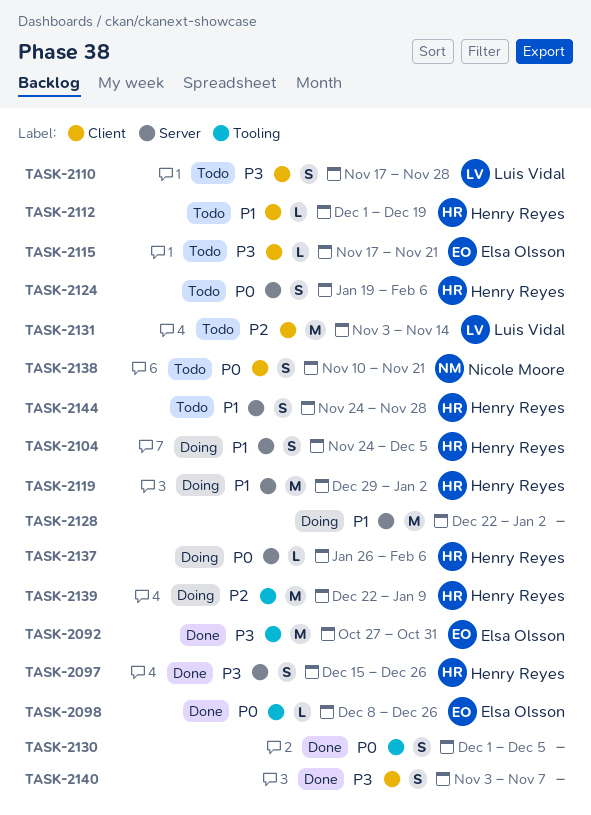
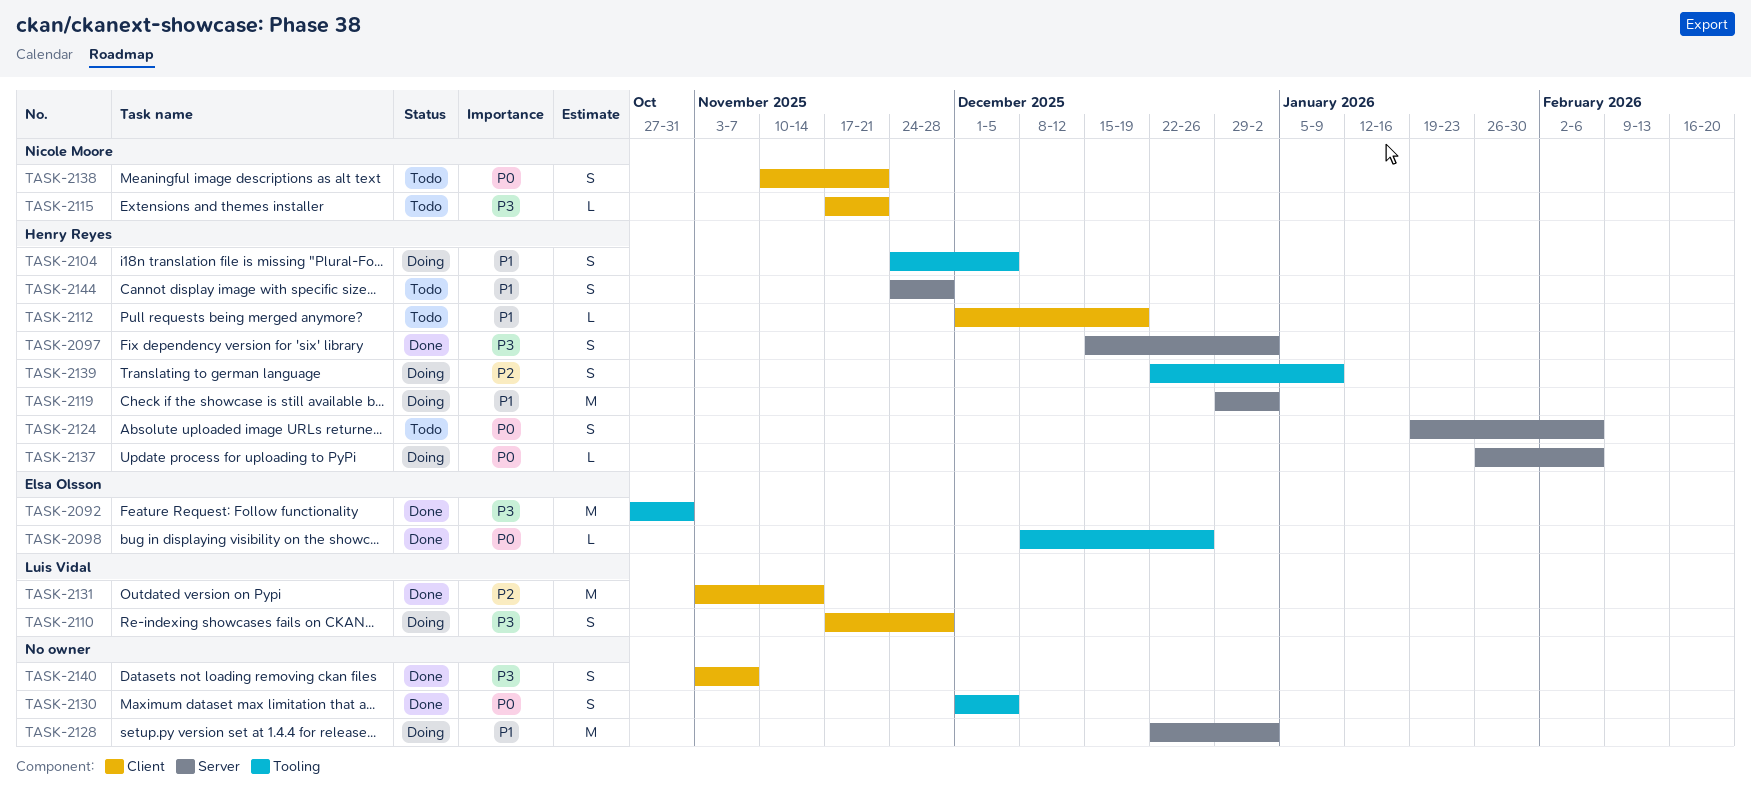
TASK-2097, due: Dec 26 -> Jan 2
TASK-2104, label: Server -> Tooling
TASK-2110, status: Todo -> Doing
TASK-2115, owner: Elsa Olsson -> Nicole Moore
TASK-2131, status: Todo -> Done
TASK-2139, estimate: M -> S

